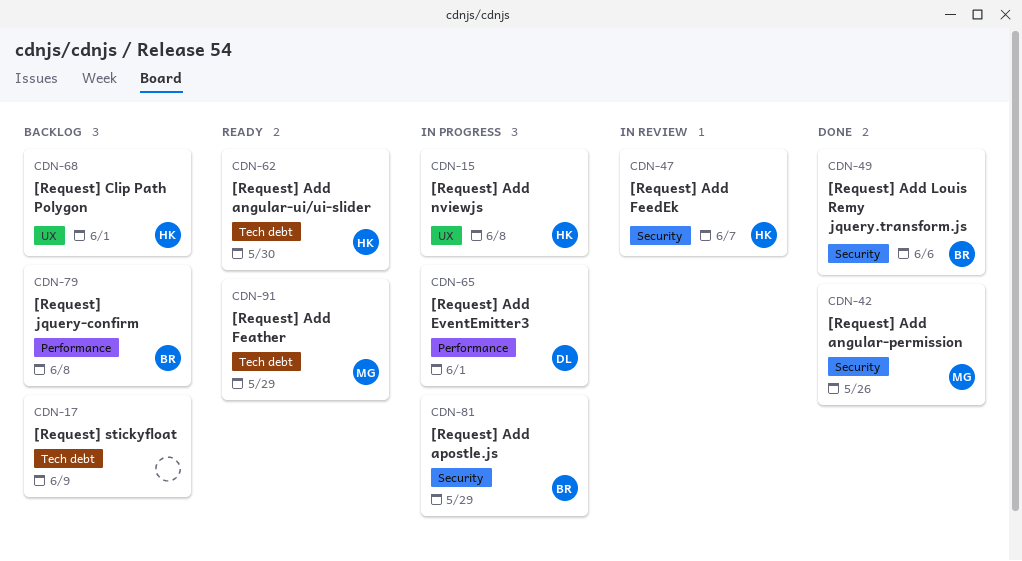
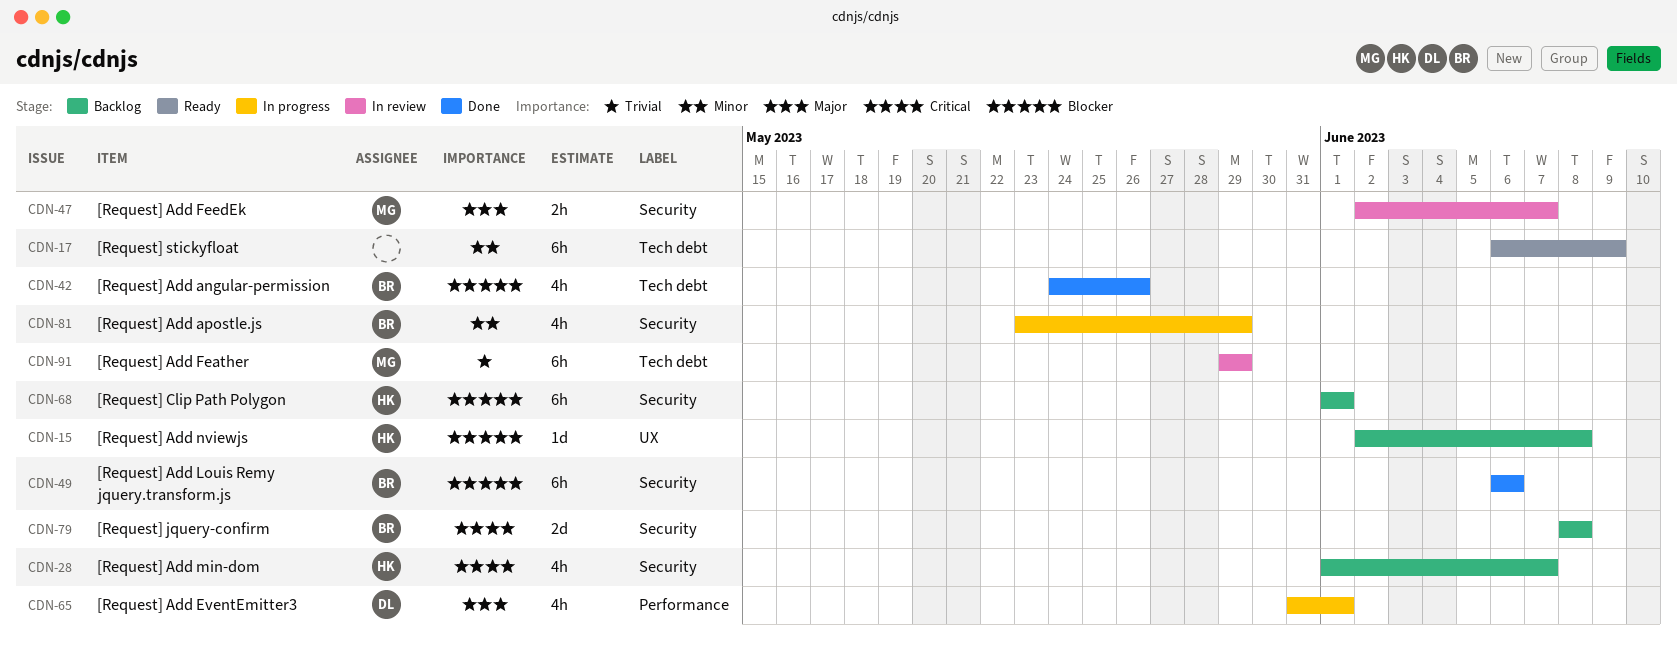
CDN-15, status: In progress -> Backlog
CDN-17, status: Backlog -> Ready
CDN-28: none -> present
CDN-42, owner: MG -> BR
CDN-42, label: Security -> Tech debt
CDN-47, owner: HK -> MG
CDN-62: present -> none
CDN-68, label: UX -> Security
CDN-79, label: Performance -> Security
CDN-91, status: Ready -> In review

